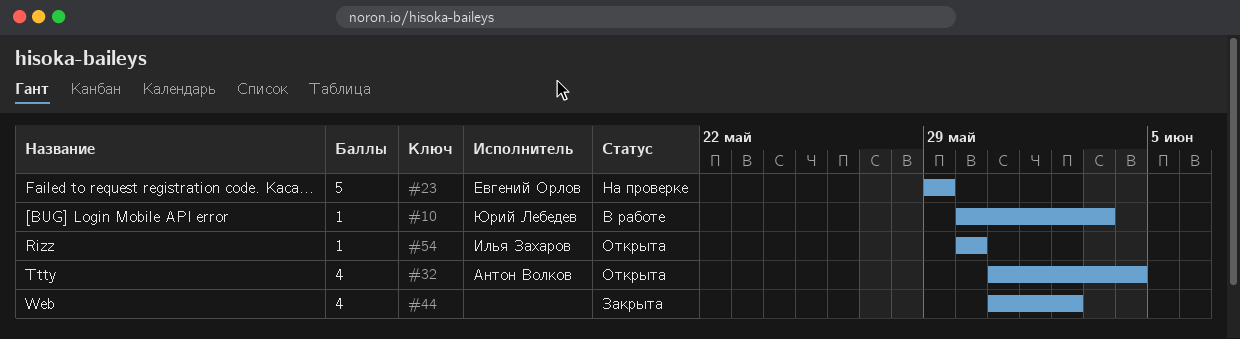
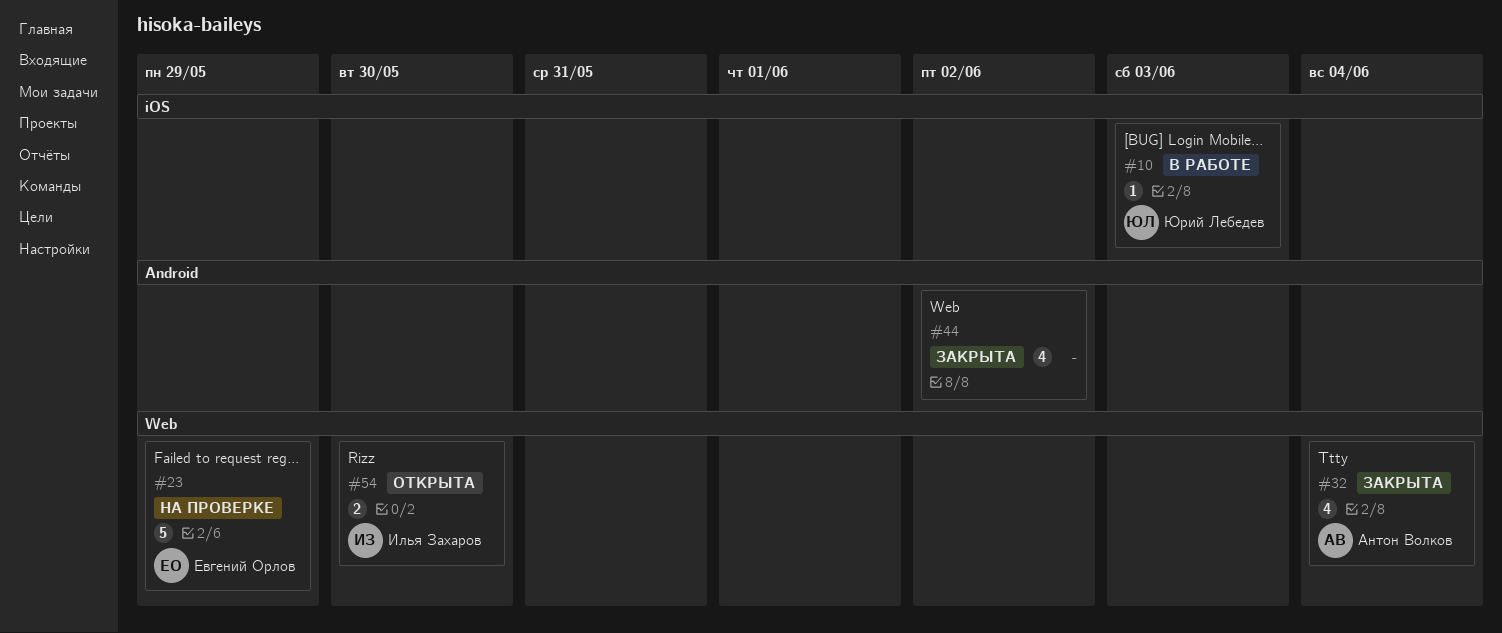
#32, status: Открыта -> Закрыта
#54, estimate: 1 -> 2

